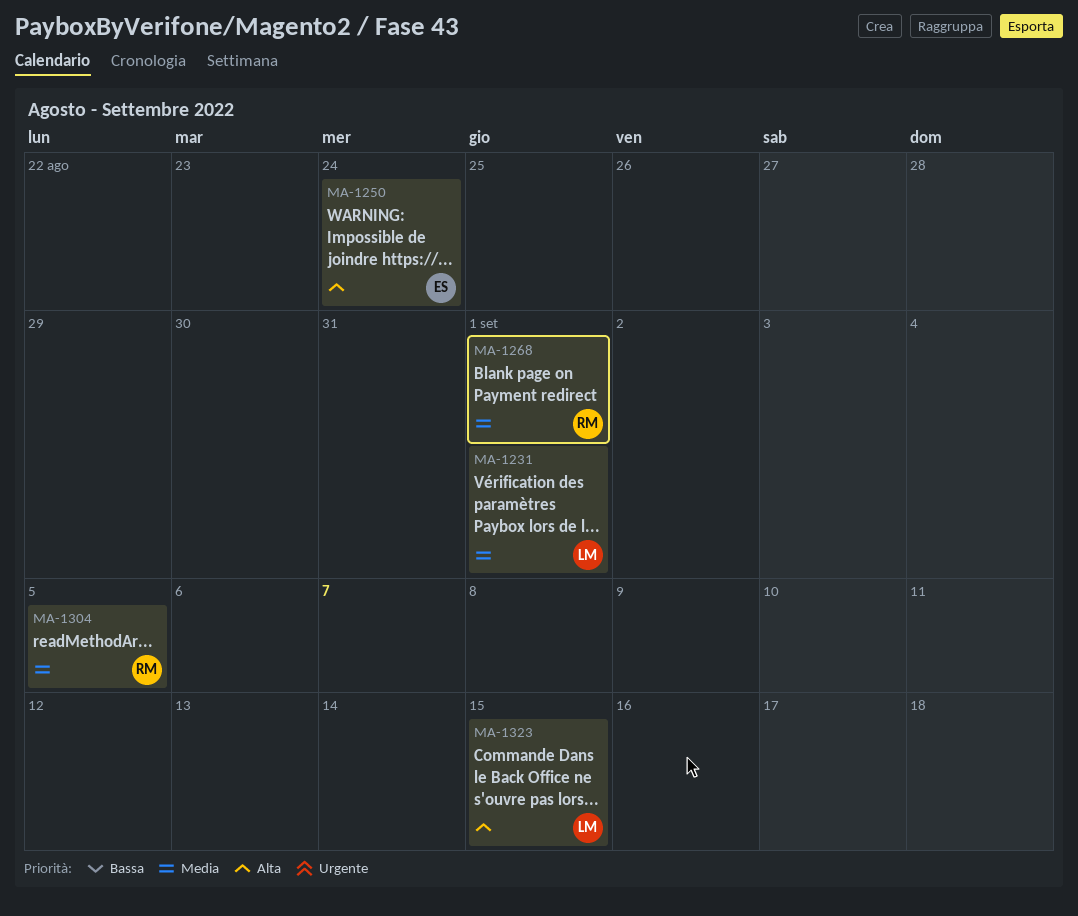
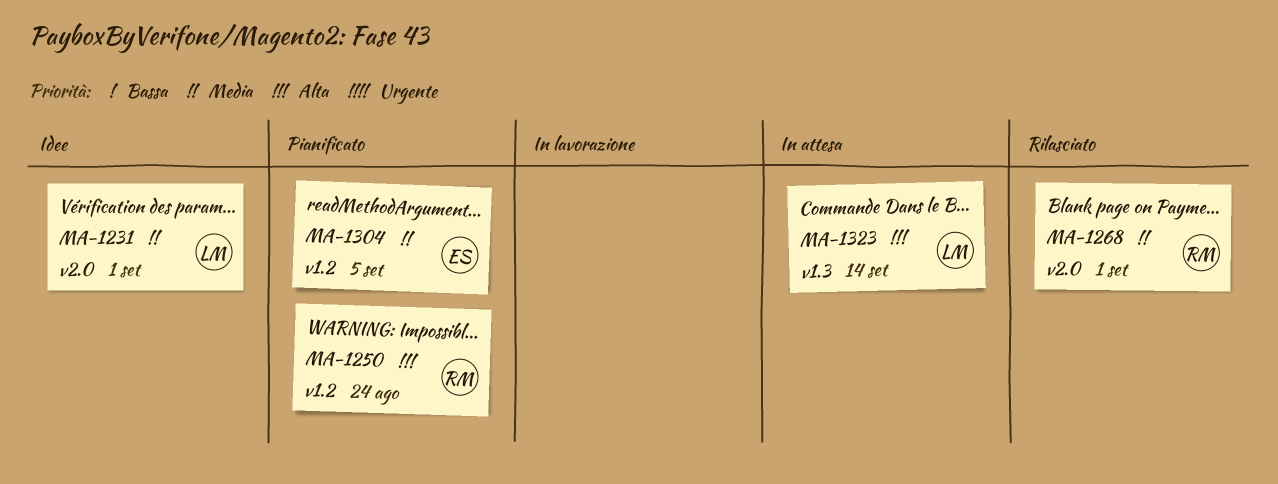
MA-1250, owner: ES -> RM
MA-1304, owner: RM -> ES
MA-1323, due: Sep 15 -> Sep 14

